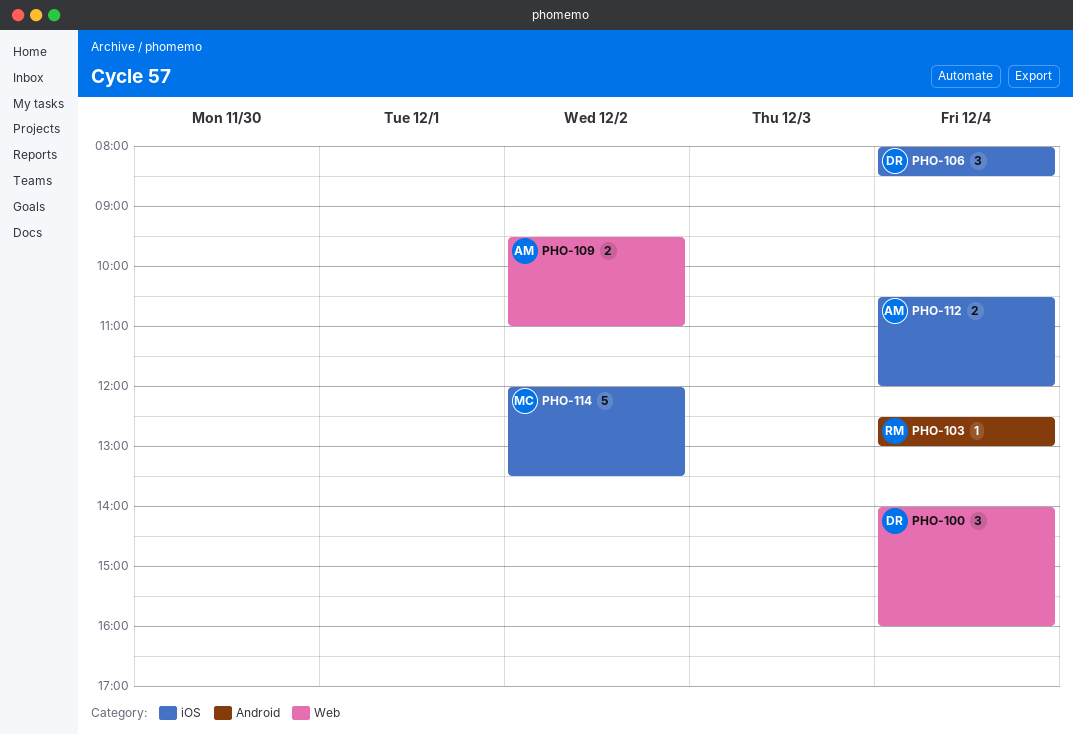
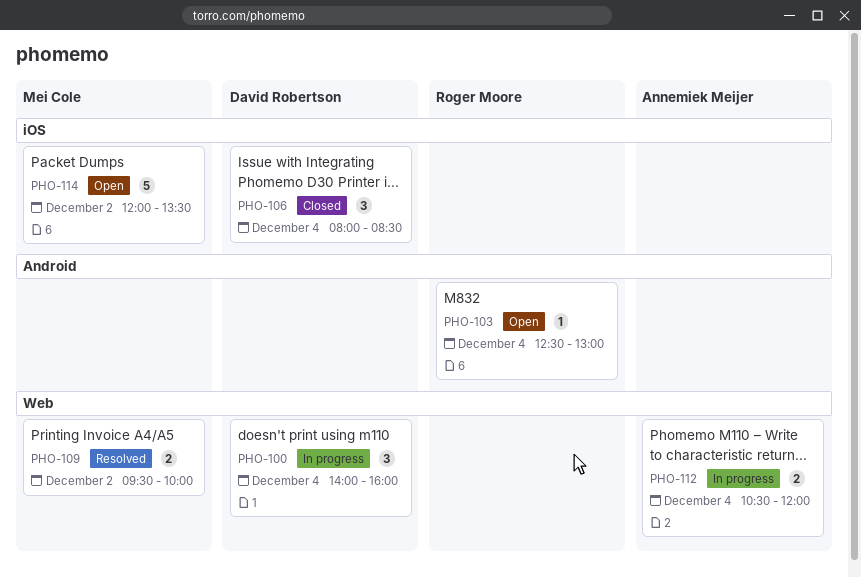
PHO-109, owner: Annemiek Meijer -> Mei Cole
PHO-109, ends: 11:00 -> 10:00
PHO-112, label: iOS -> Web

